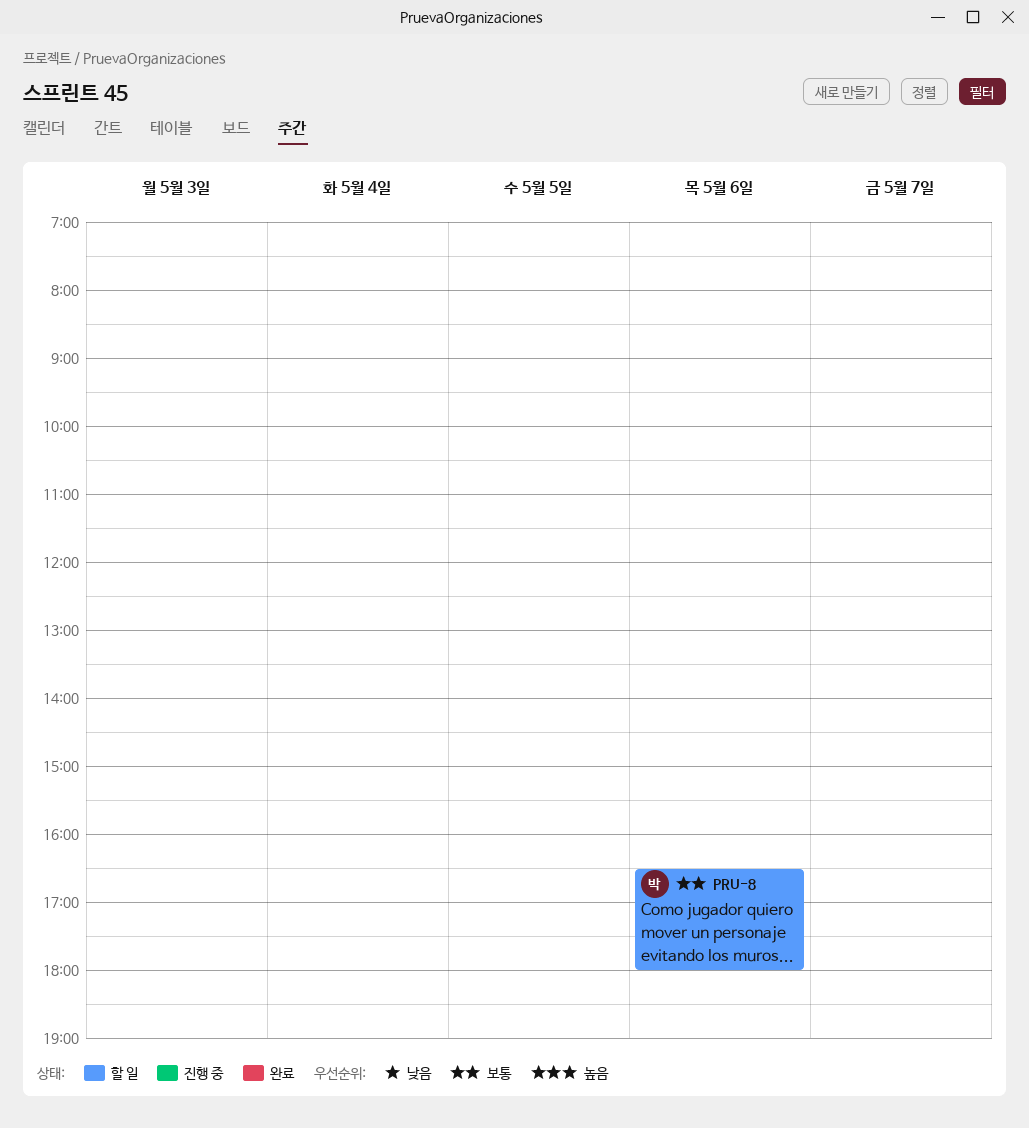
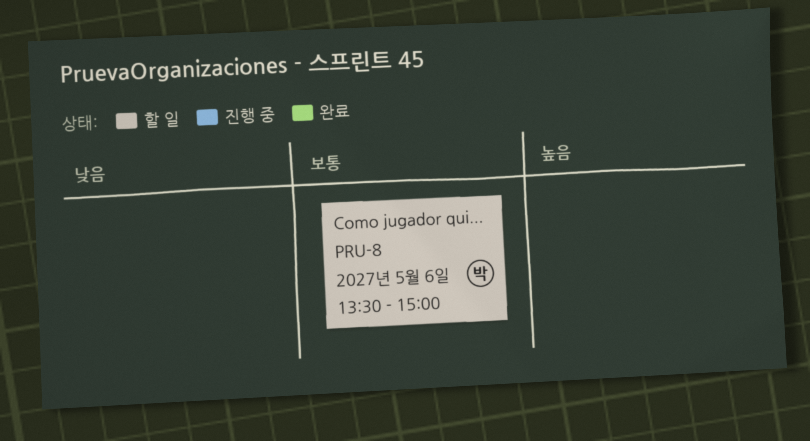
PRU-8, begins: 16:30 -> 13:30
PRU-8, ends: 18:00 -> 15:00

